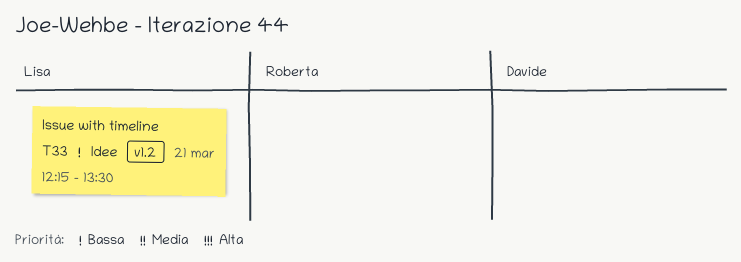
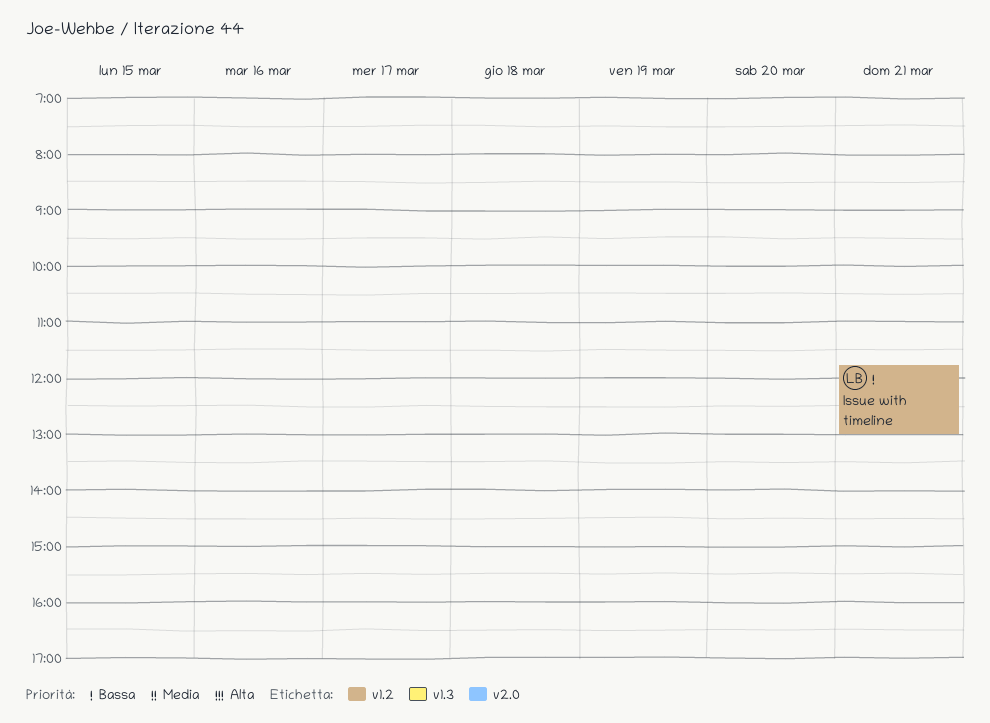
Issue with timeline, begins: 12:15 -> 11:45
Issue with timeline, ends: 13:30 -> 13:00

